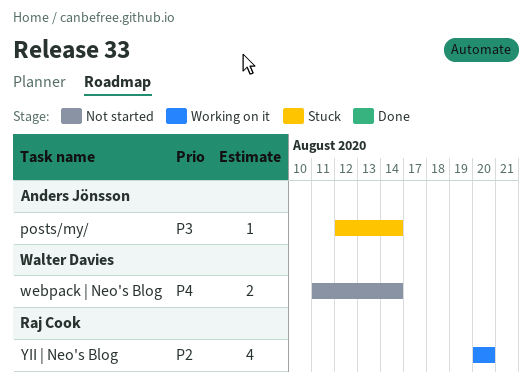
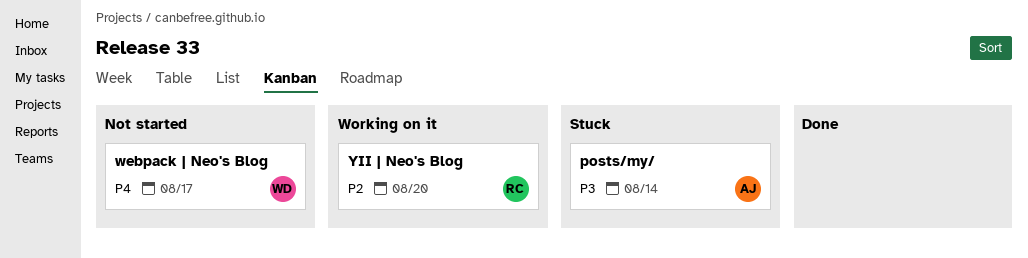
webpack | Neo's Blog, due: Aug 14 -> Aug 17

